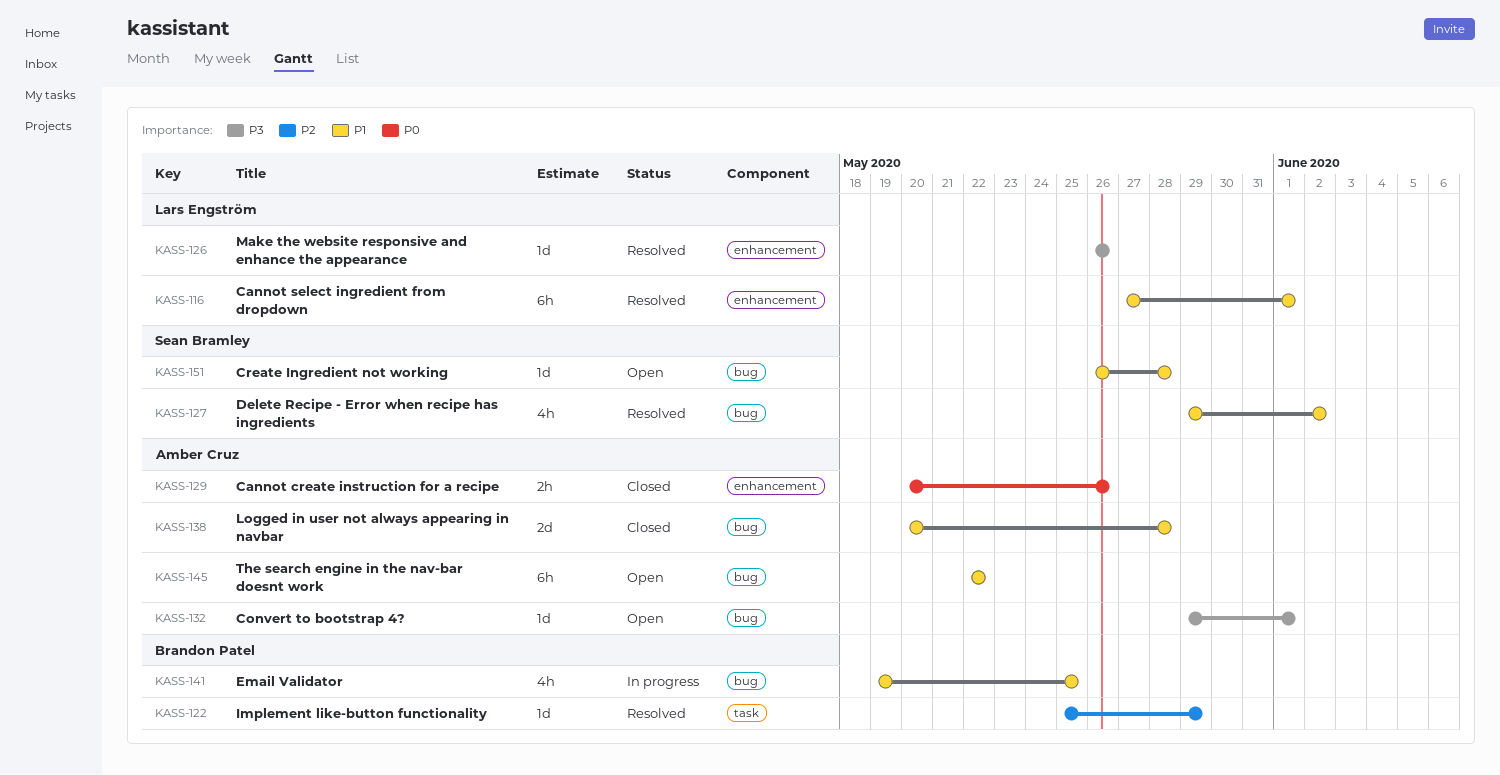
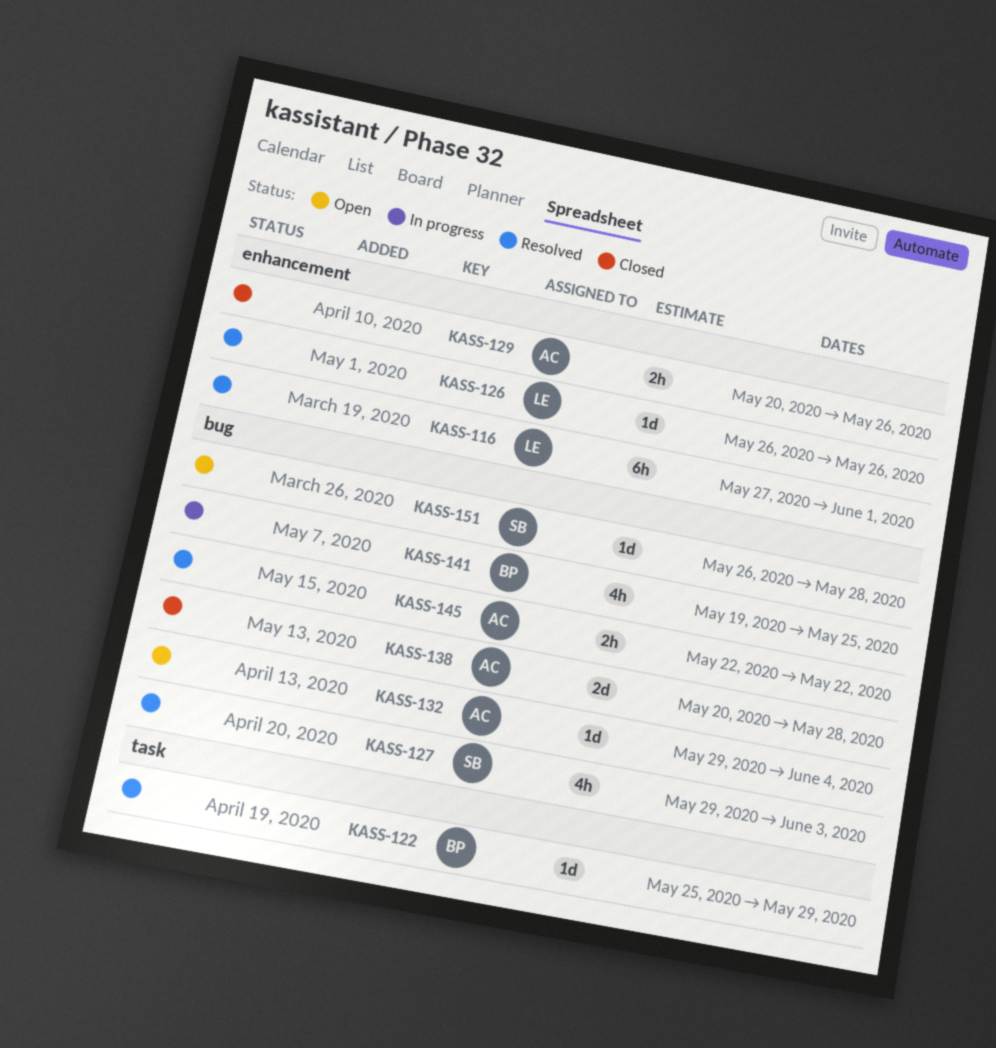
KASS-127, due: Jun 2 -> Jun 3
KASS-132, due: Jun 1 -> Jun 4
KASS-145, status: Open -> Resolved
KASS-145, estimate: 6h -> 2h

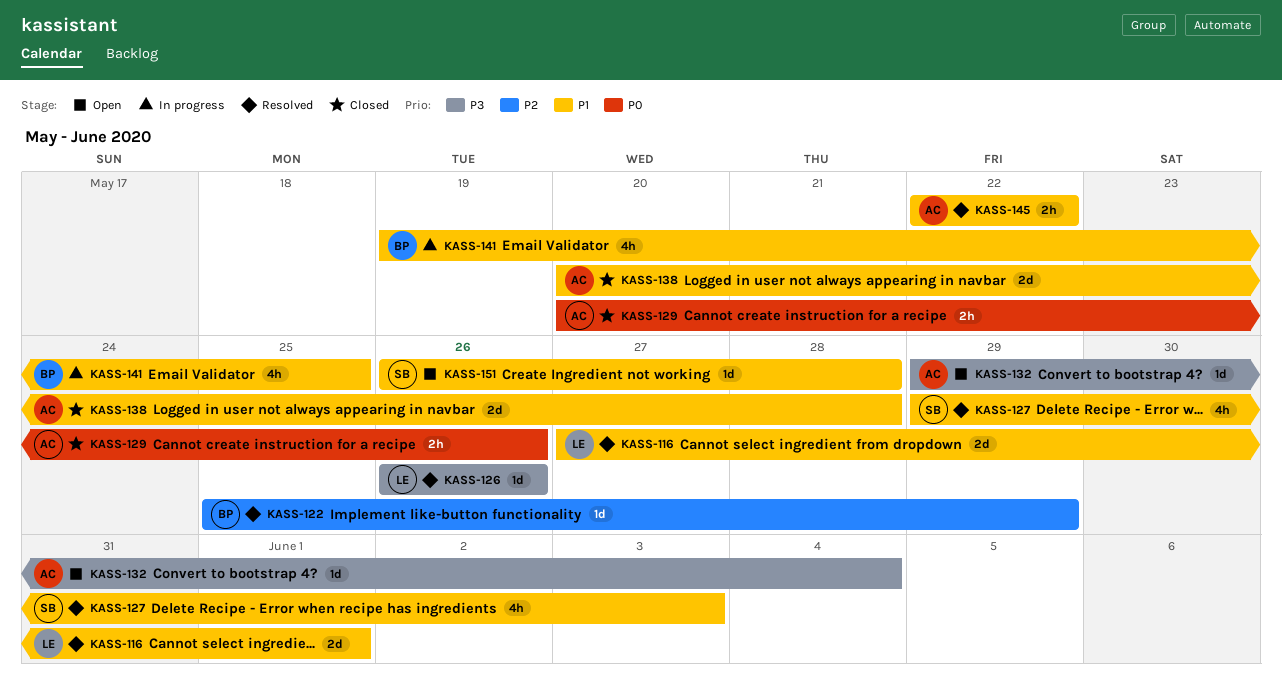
KASS-116, estimate: 6h -> 2d

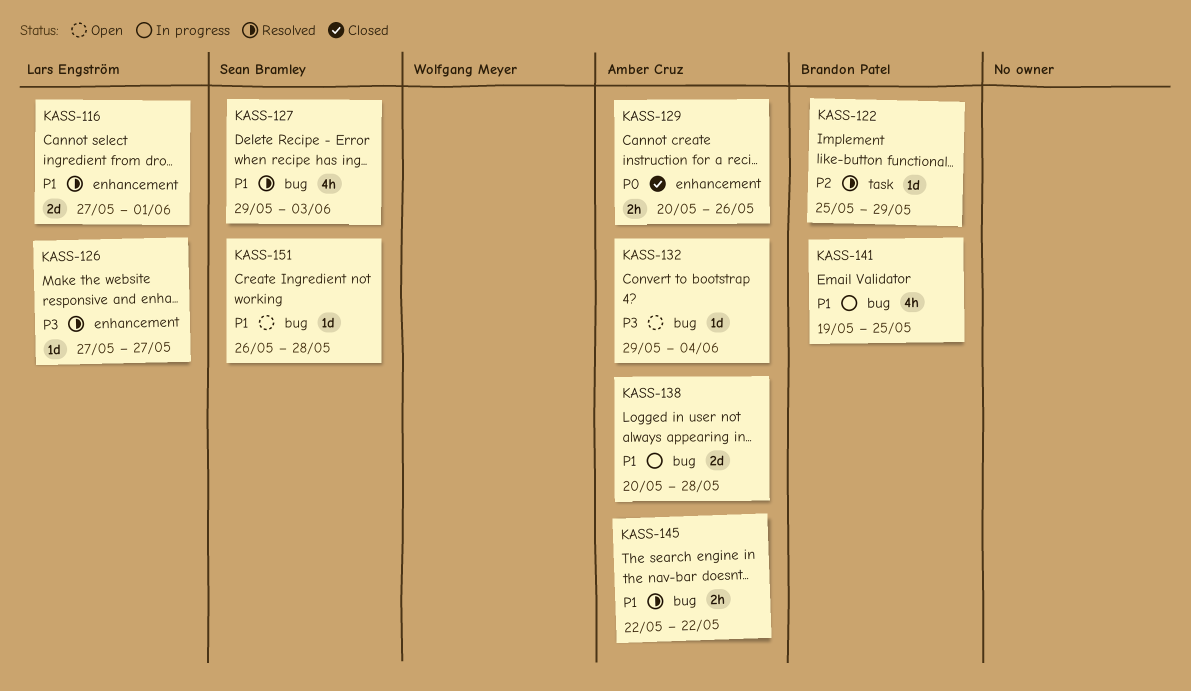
KASS-126, start: May 26 -> May 27
KASS-126, due: May 26 -> May 27
KASS-138, status: Closed -> In progress

